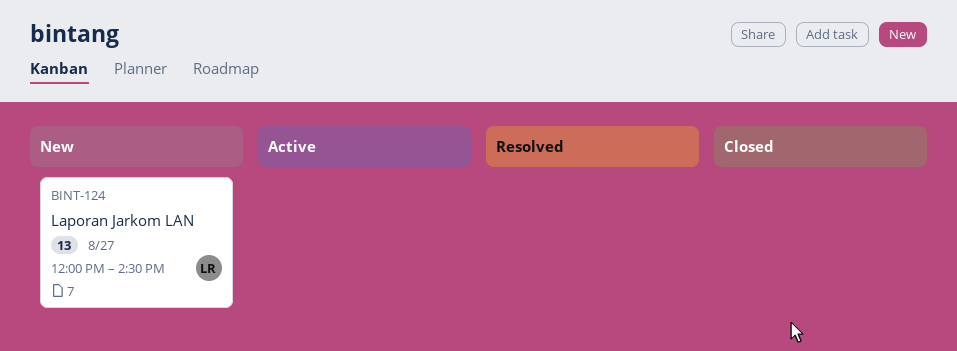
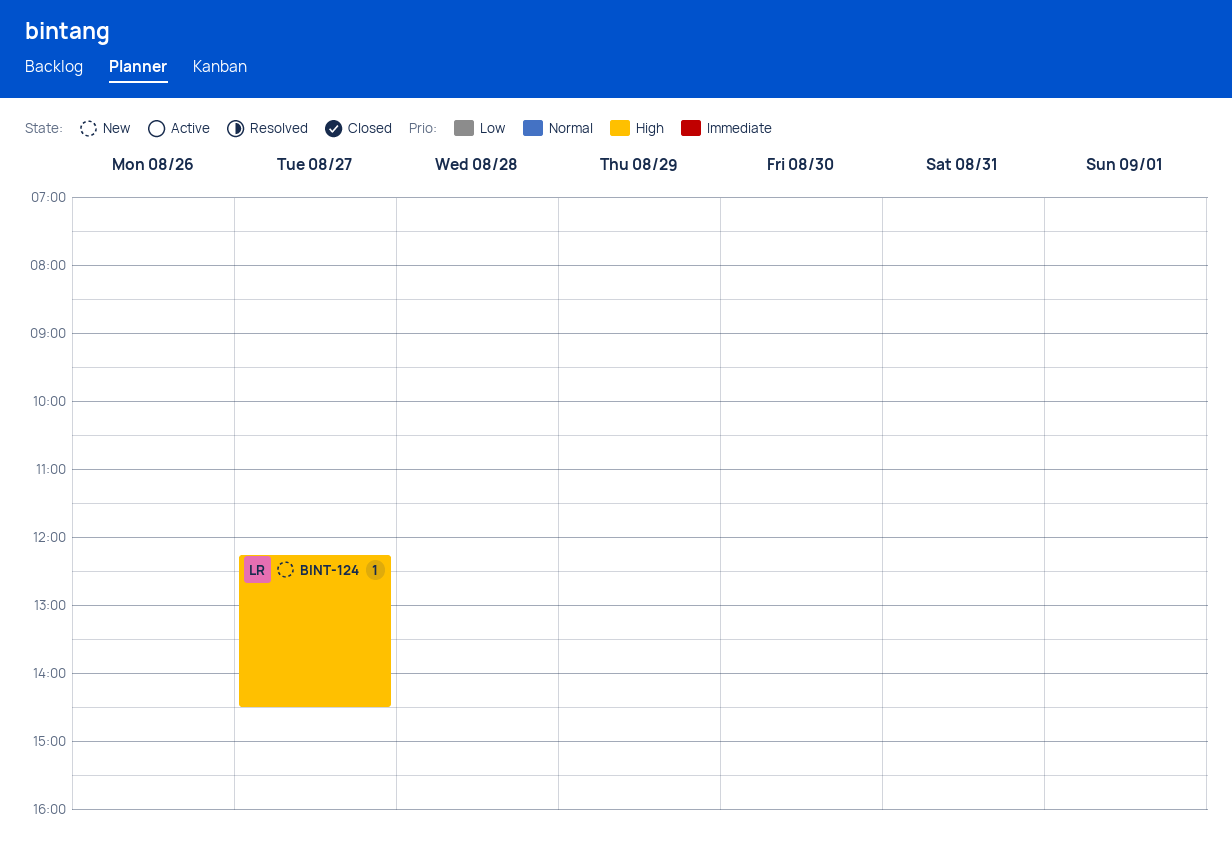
BINT-124, estimate: 13 -> 1
BINT-124, begins: 12:00 -> 12:15

